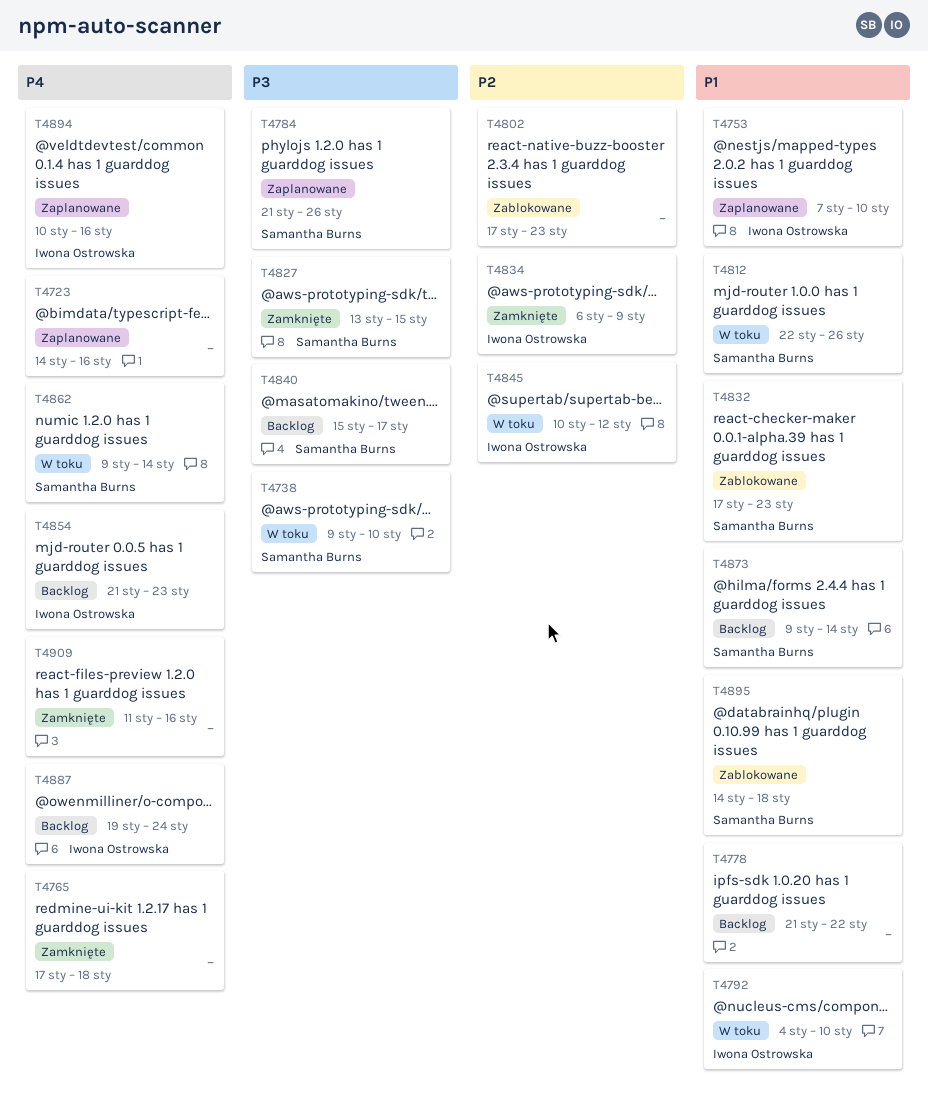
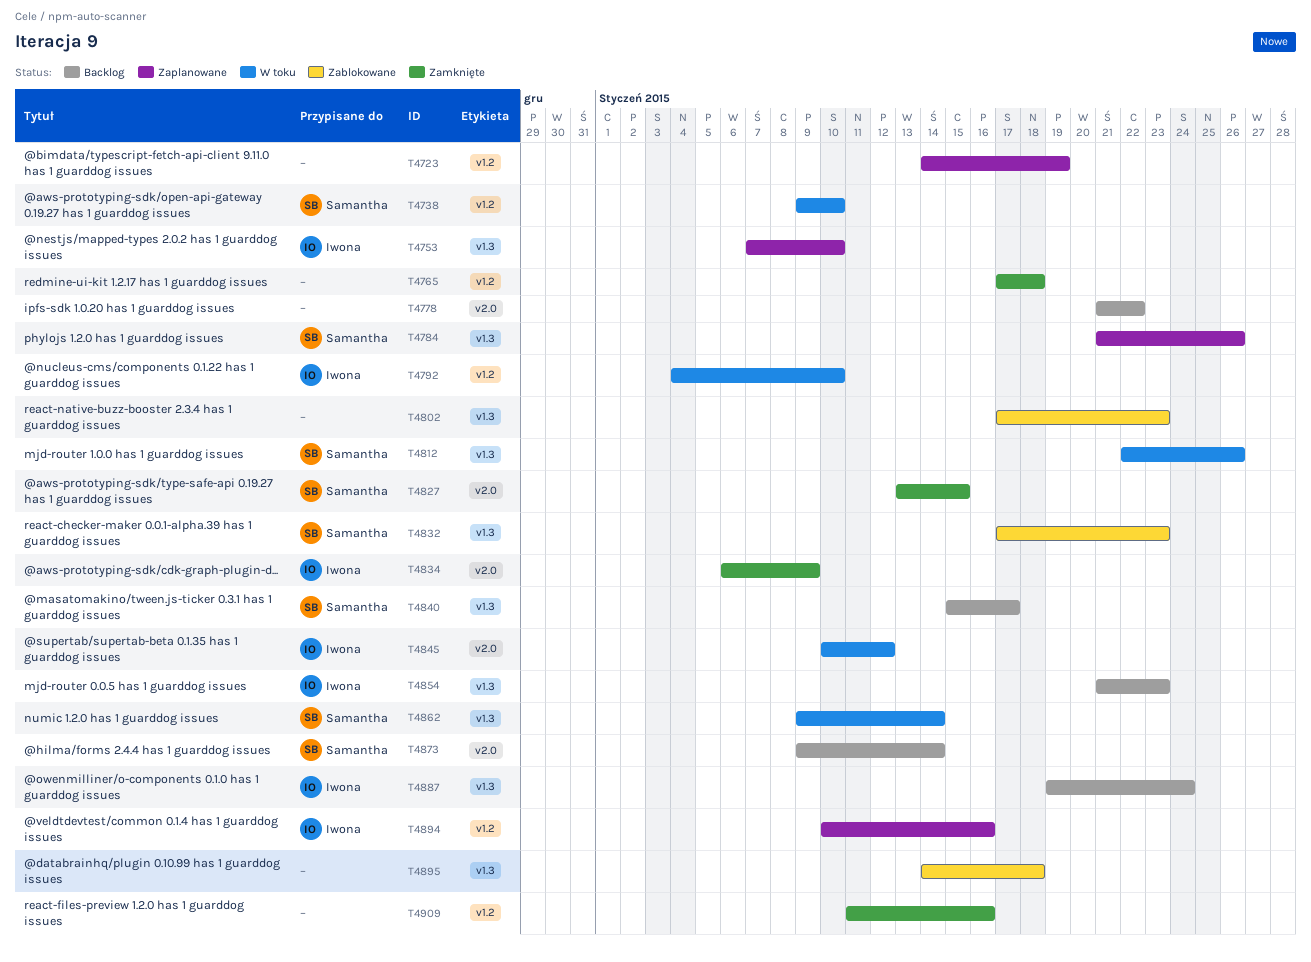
T4723, due: Jan 16 -> Jan 19
T4895, owner: Samantha Burns -> none

